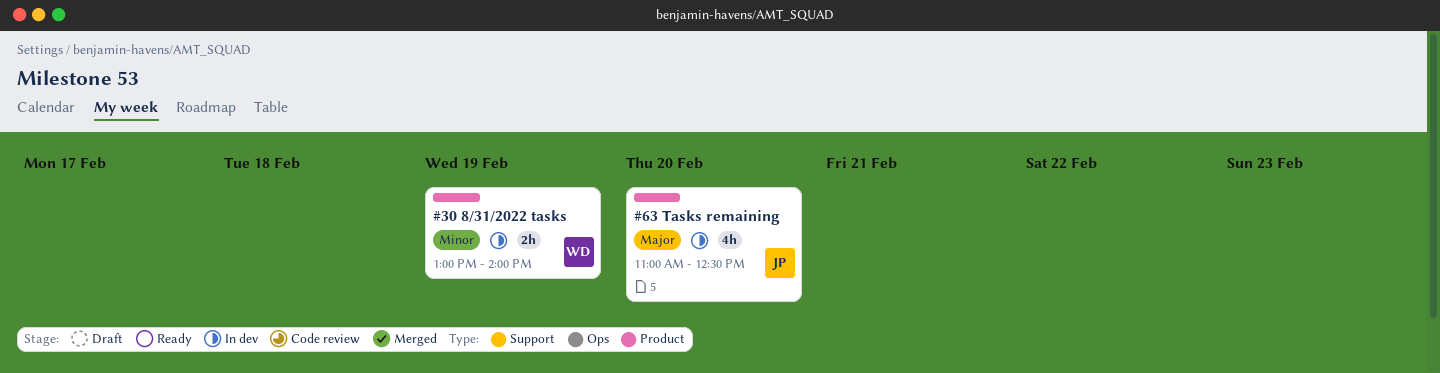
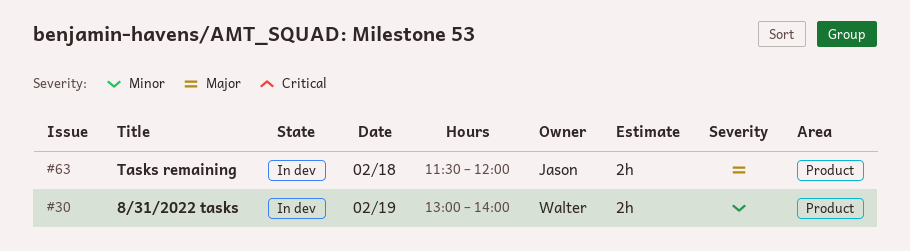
#63, estimate: 4h -> 2h
#63, day: Feb 20 -> Feb 18
#63, begins: 11:00 -> 11:30
#63, ends: 12:30 -> 12:00

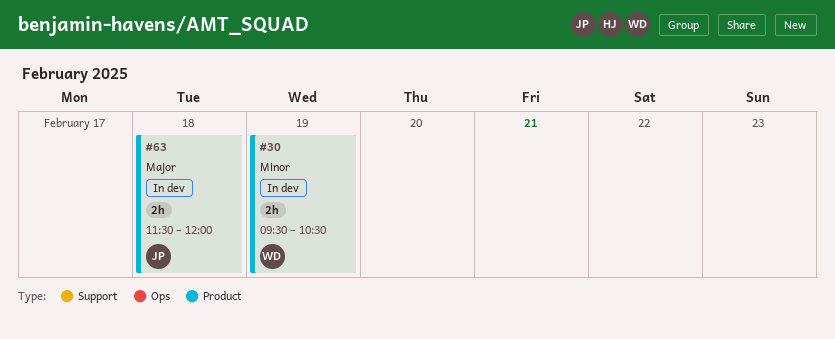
#30, begins: 13:00 -> 09:30
#30, ends: 14:00 -> 10:30

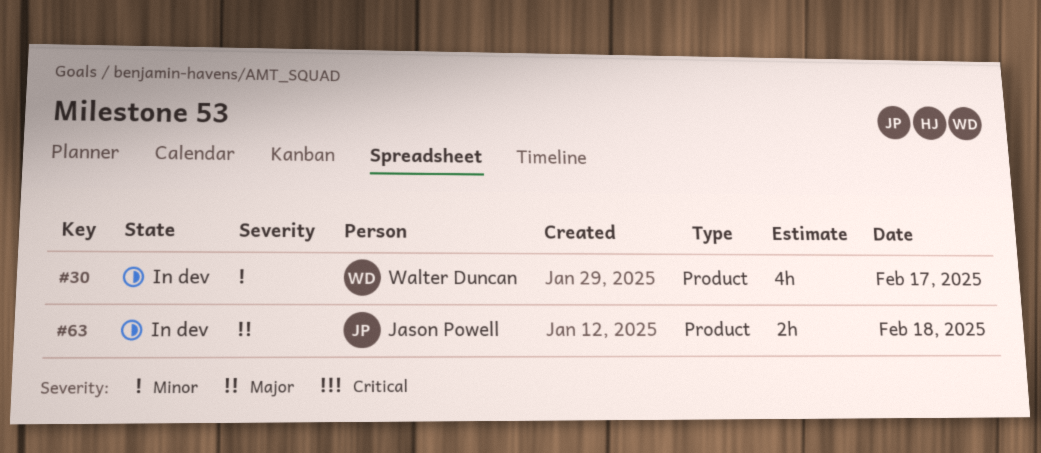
#30, estimate: 2h -> 4h
#30, day: Feb 19 -> Feb 17

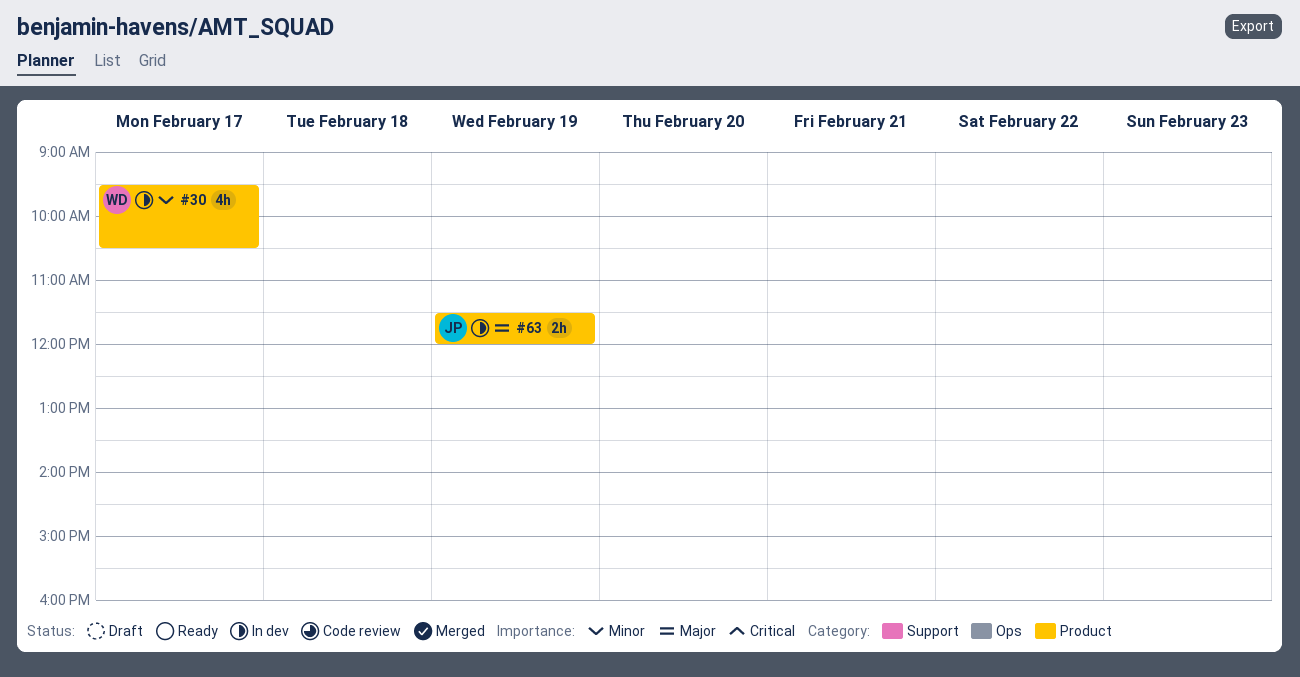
#63, day: Feb 18 -> Feb 19

